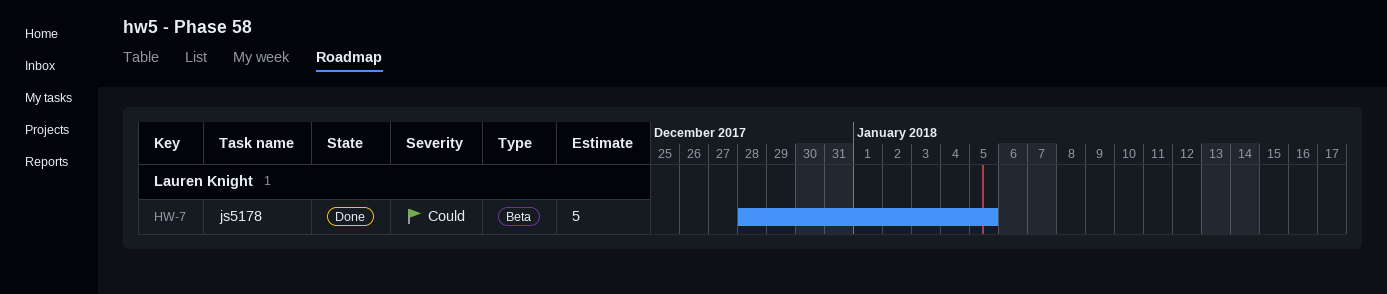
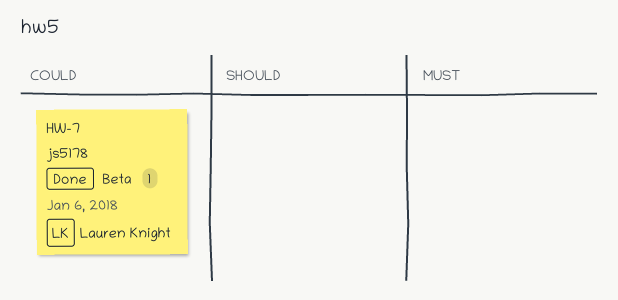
HW-7, estimate: 5 -> 1
HW-7, due: Jan 5 -> Jan 6

